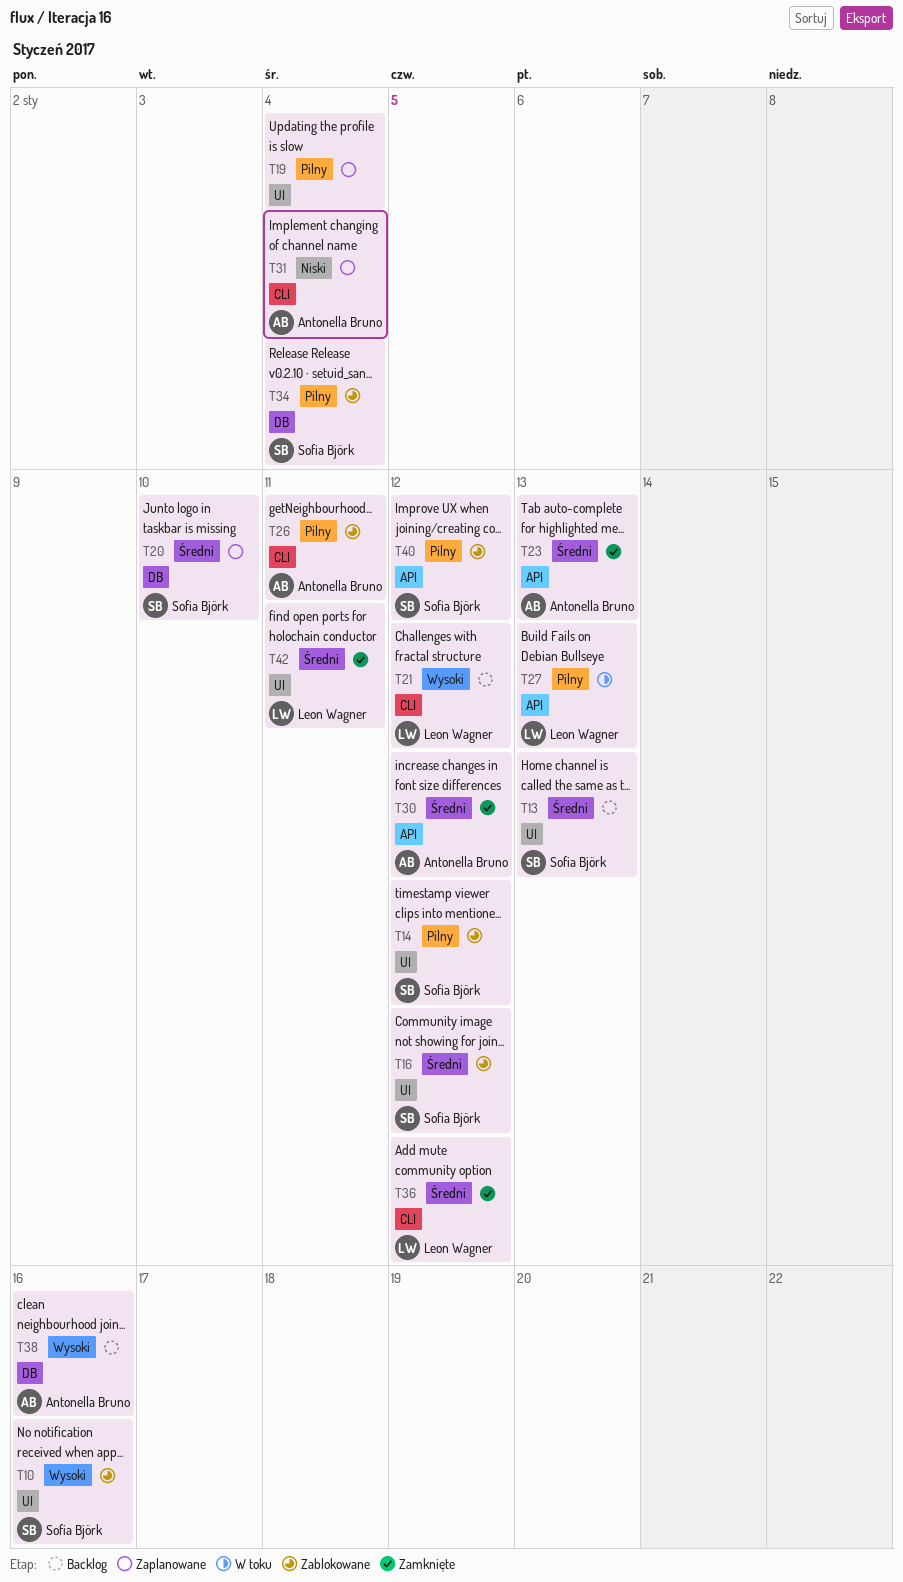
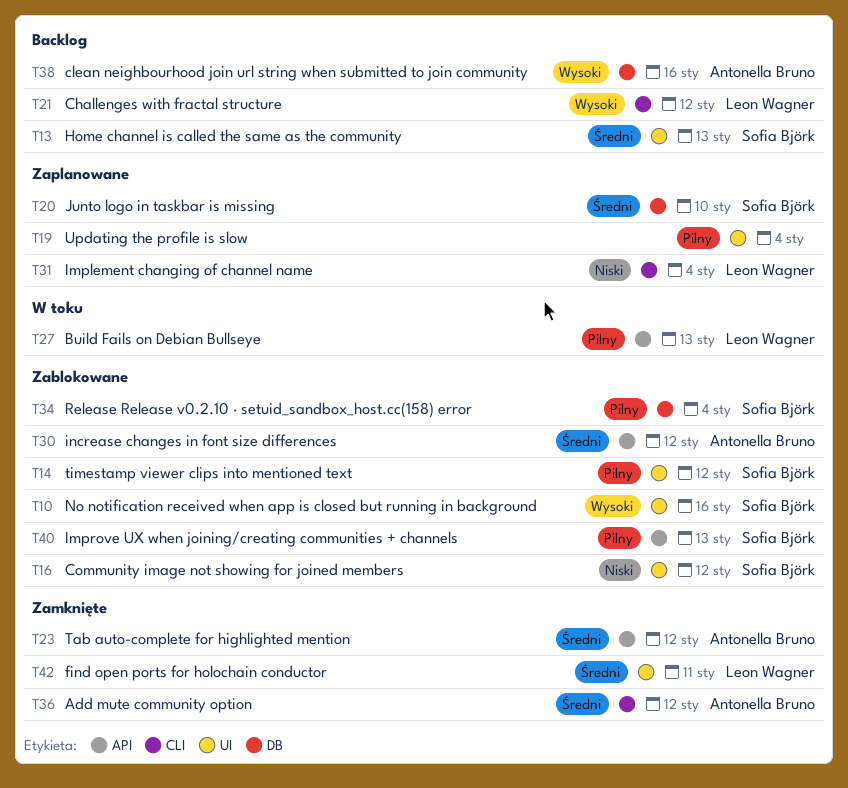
T16, priority: Średni -> Niski
T23, due: Jan 13 -> Jan 12
T26: present -> none
T30, status: Zamknięte -> Zablokowane
T31, owner: Antonella Bruno -> Leon Wagner
T36, owner: Leon Wagner -> Antonella Bruno
T40, due: Jan 12 -> Jan 13

